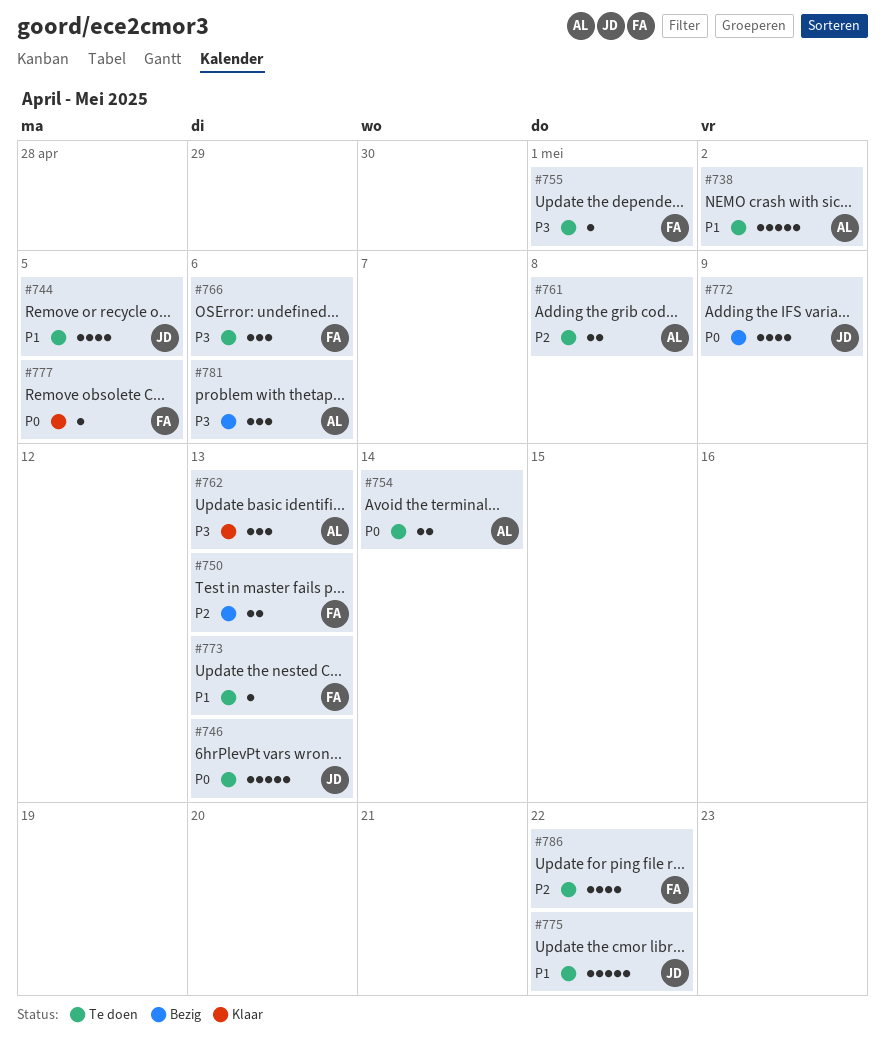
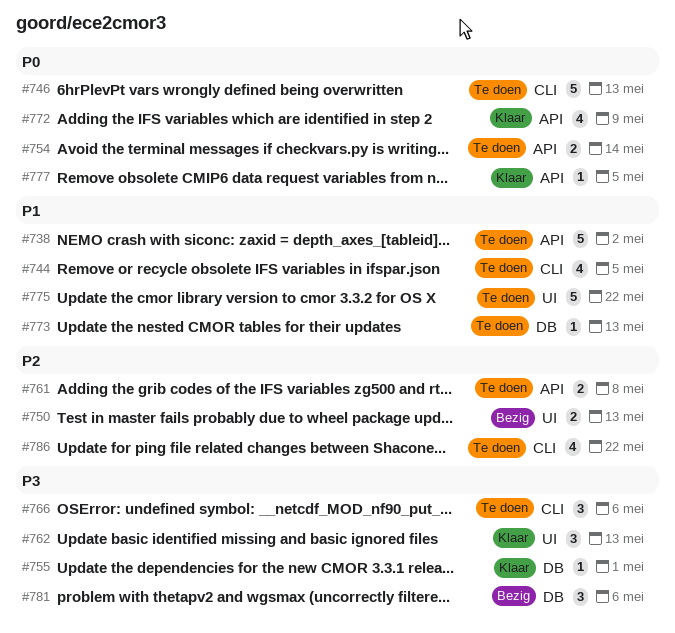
#755, status: Te doen -> Klaar
#772, status: Bezig -> Klaar

